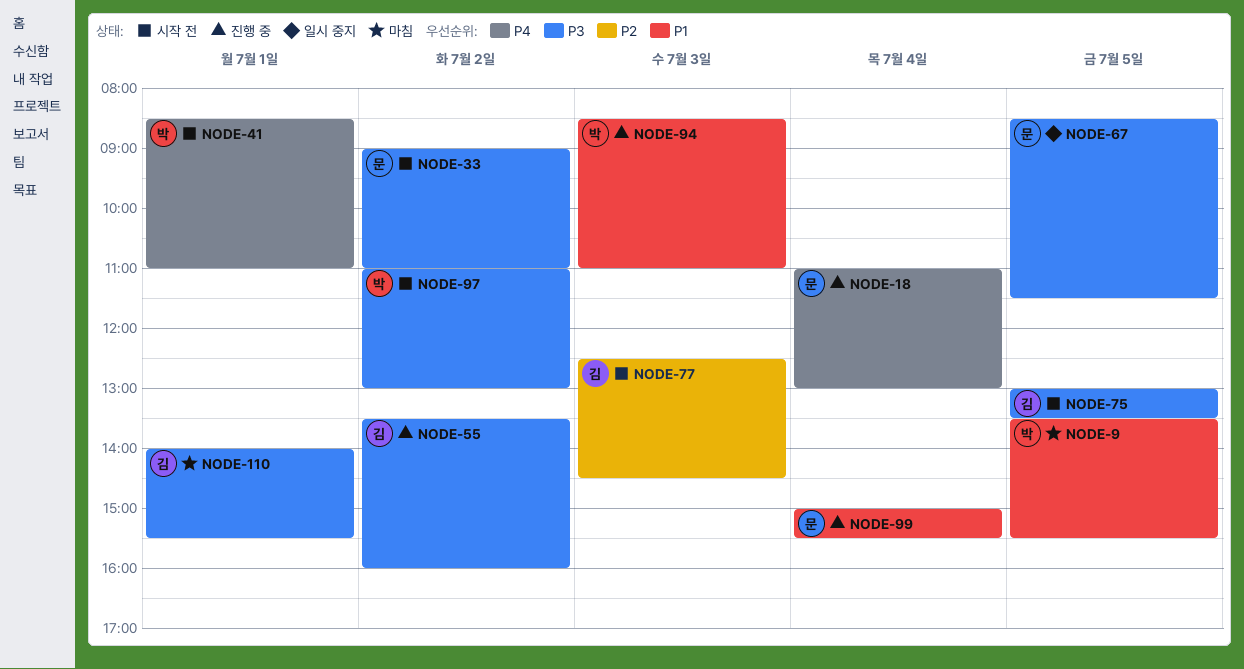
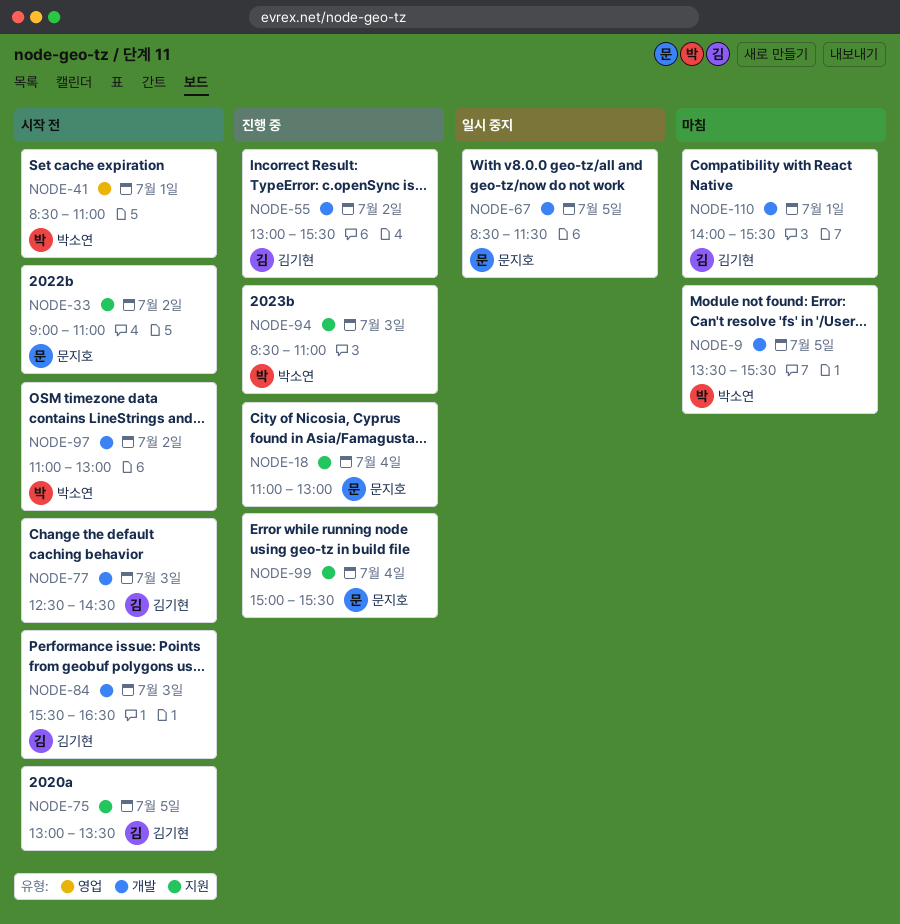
NODE-55, begins: 13:30 -> 13:00
NODE-55, ends: 16:00 -> 15:30
NODE-84: none -> present

